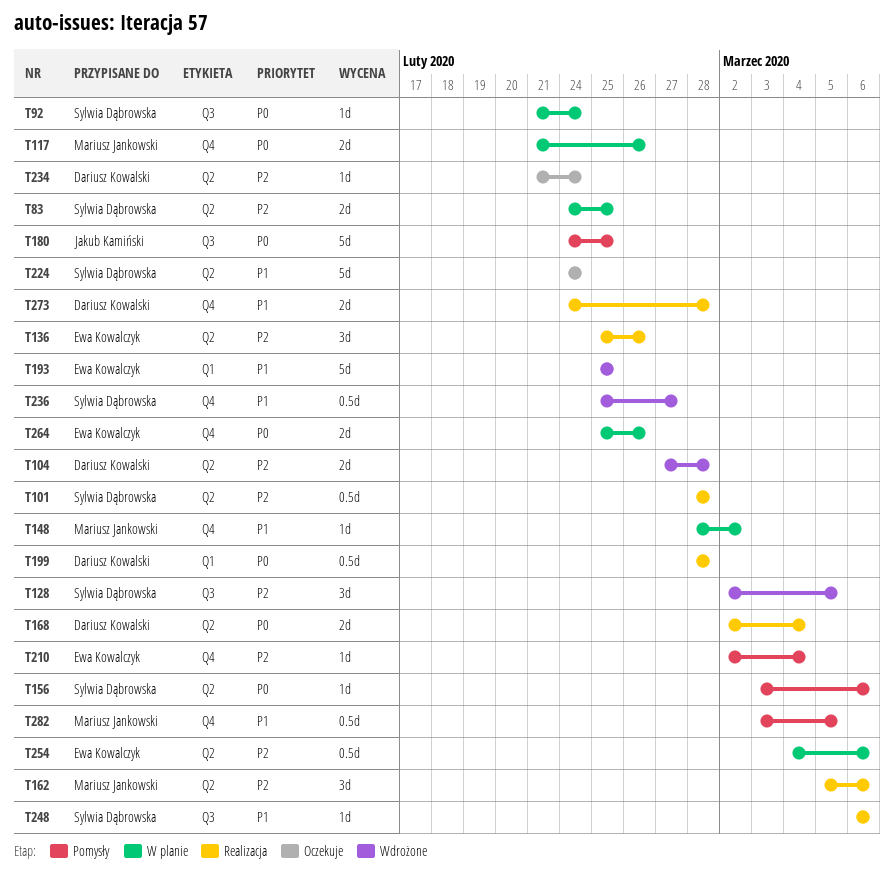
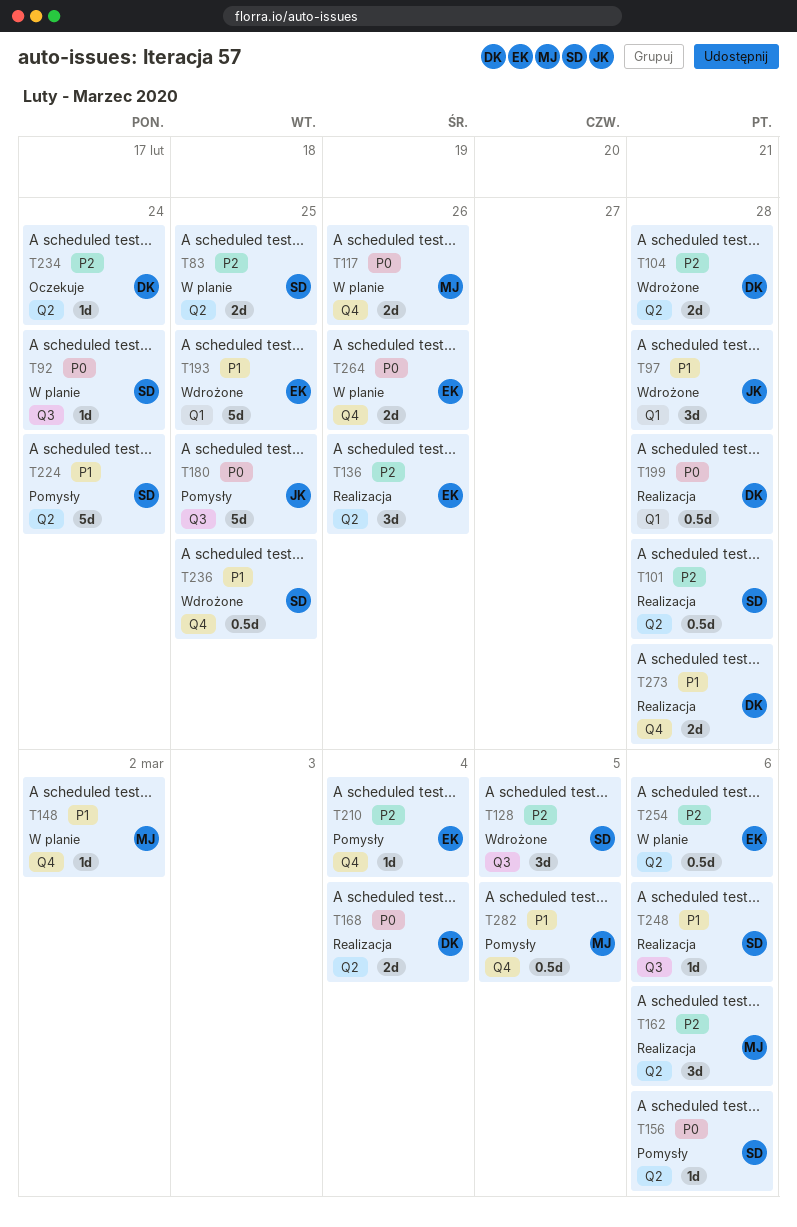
T97: none -> present
T224, status: Oczekuje -> Pomysły
T236, due: Feb 27 -> Feb 25

